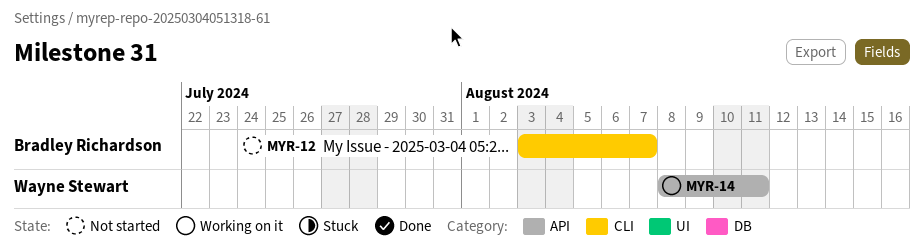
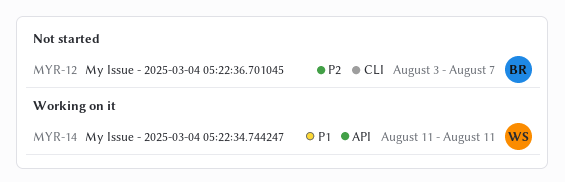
MYR-14, start: Aug 8 -> Aug 11

